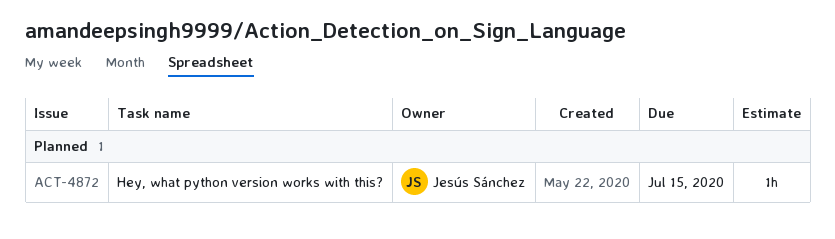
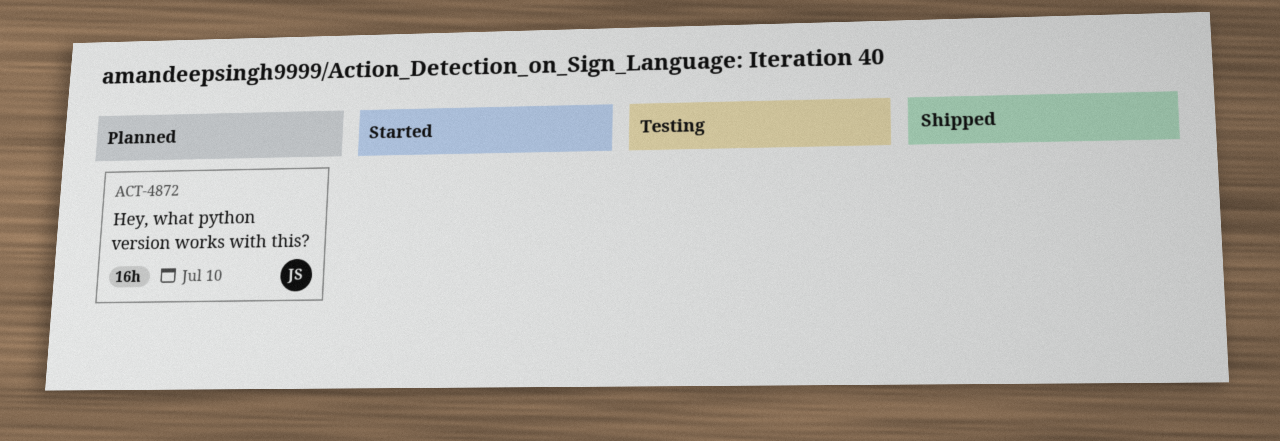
ACT-4872, estimate: 1h -> 16h
ACT-4872, due: Jul 15 -> Jul 10

